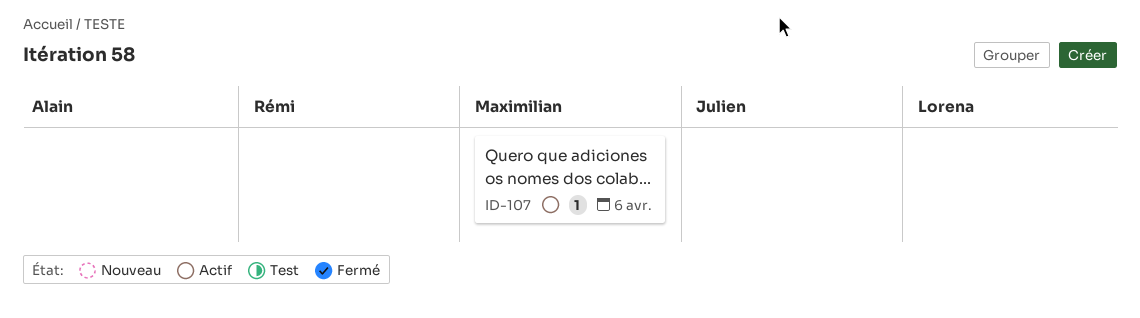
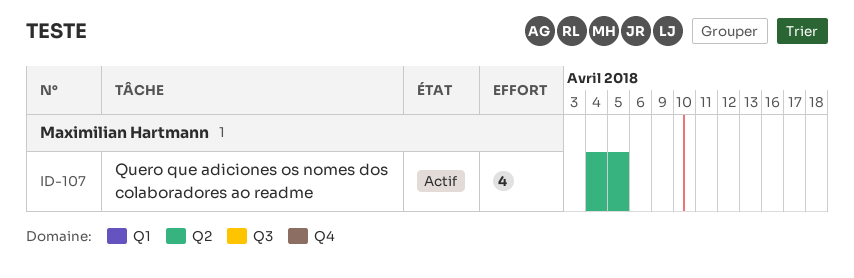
ID-107, estimate: 1 -> 4
ID-107, due: Apr 6 -> Apr 5

